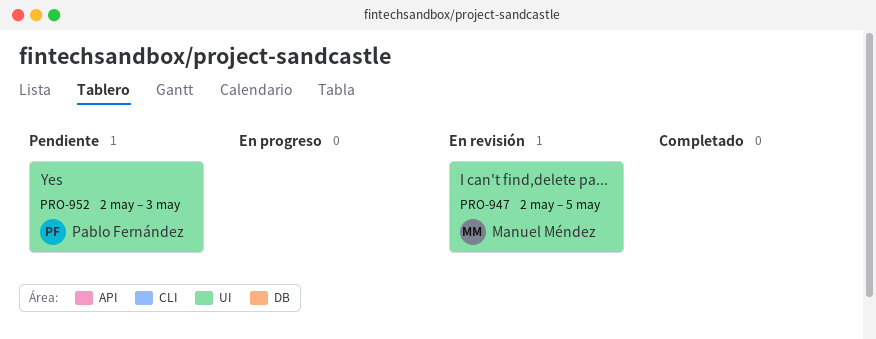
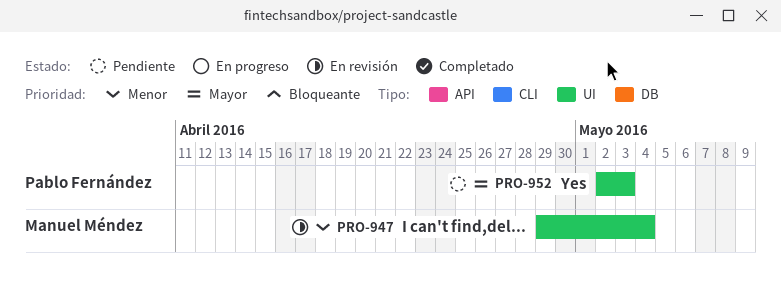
PRO-947, start: May 2 -> Apr 29
PRO-947, due: May 5 -> May 4

